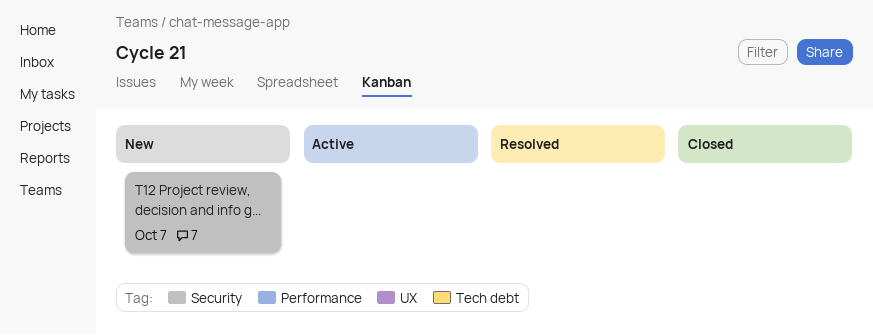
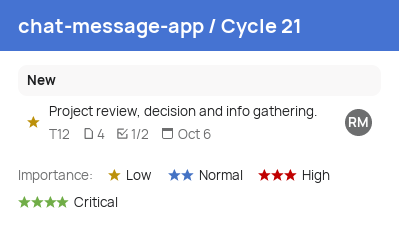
T12, due: Oct 7 -> Oct 6

